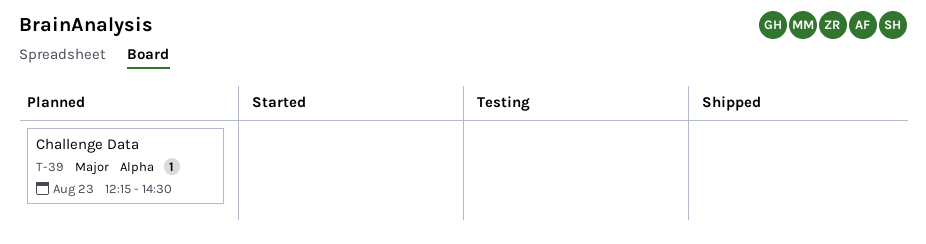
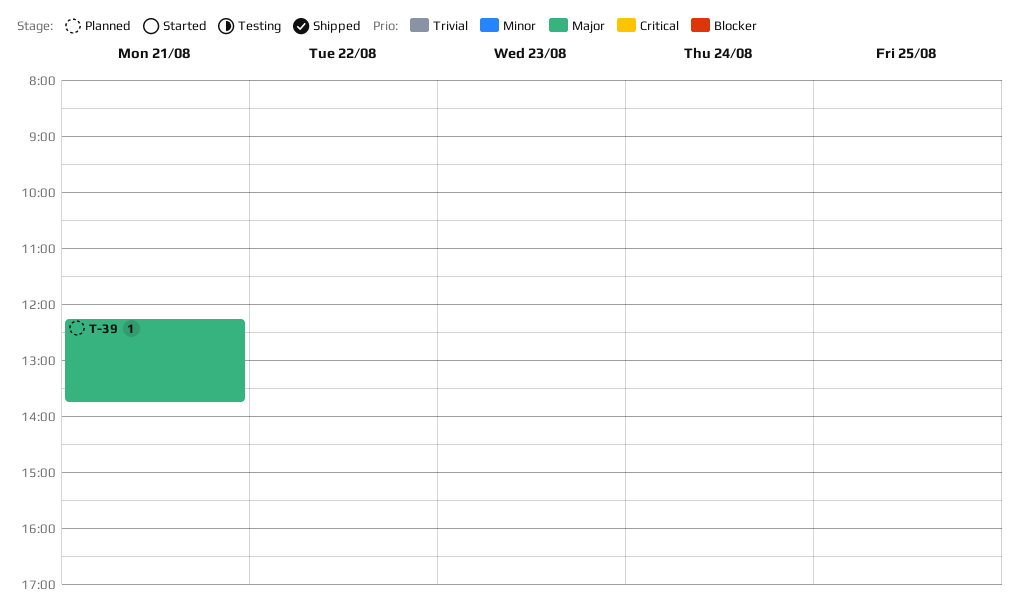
T-39, day: Aug 23 -> Aug 21
T-39, ends: 14:30 -> 13:45

